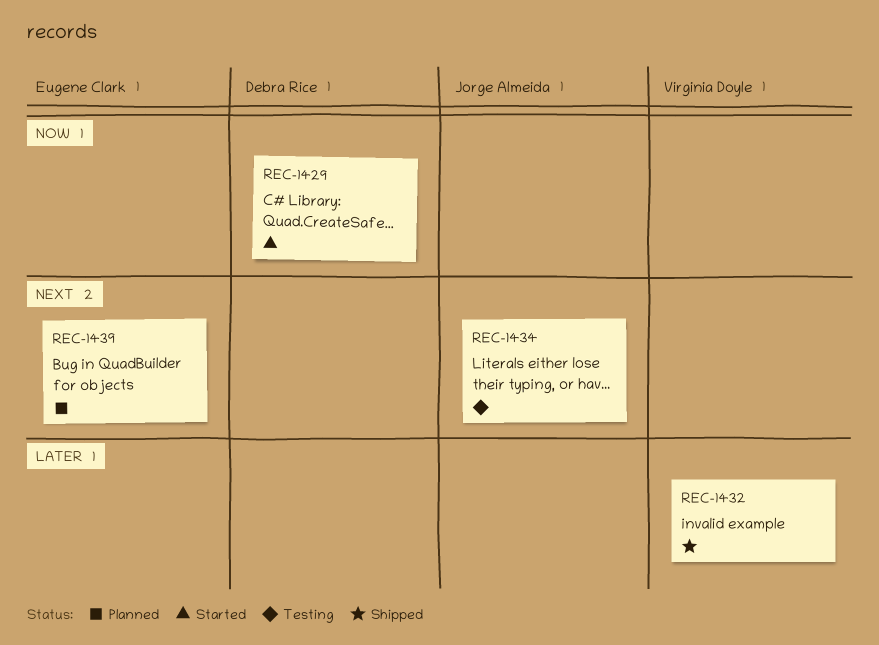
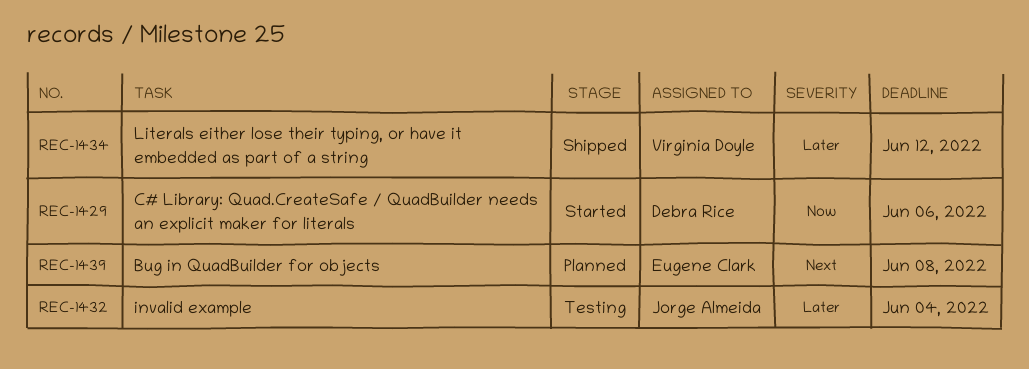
REC-1432, status: Shipped -> Testing
REC-1432, owner: Virginia Doyle -> Jorge Almeida
REC-1434, status: Testing -> Shipped
REC-1434, owner: Jorge Almeida -> Virginia Doyle
REC-1434, priority: Next -> Later

